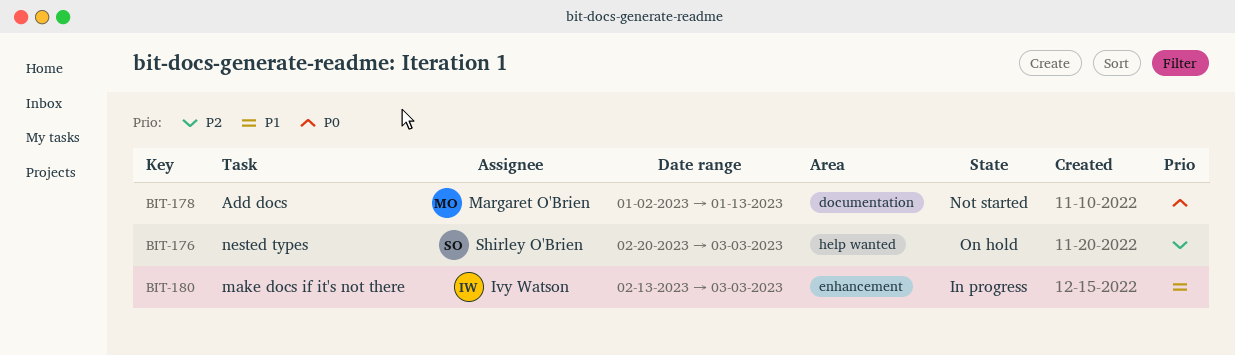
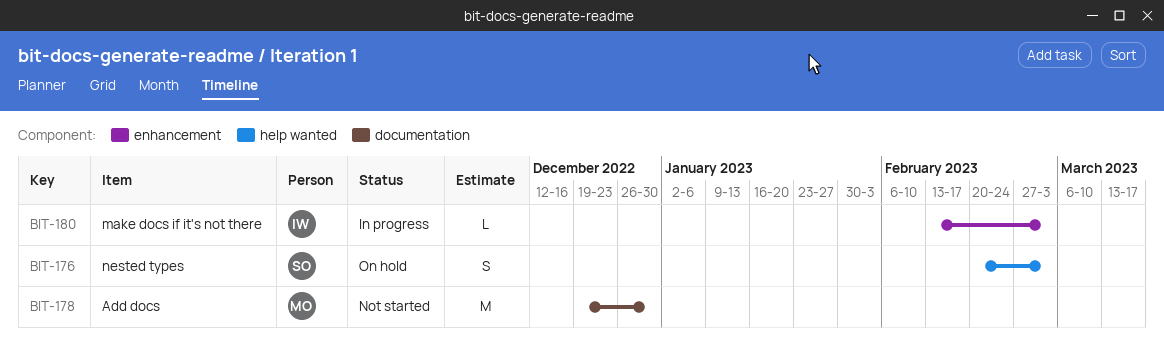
BIT-178, start: Jan 2 -> Dec 19
BIT-178, due: Jan 13 -> Dec 30

